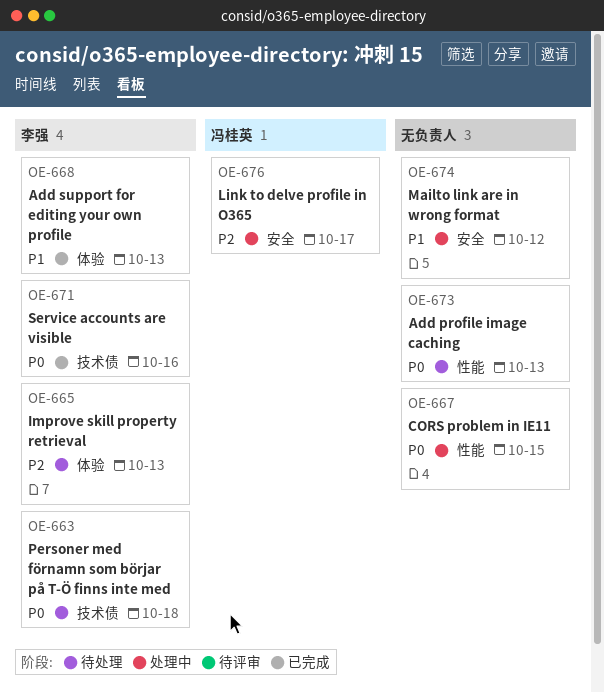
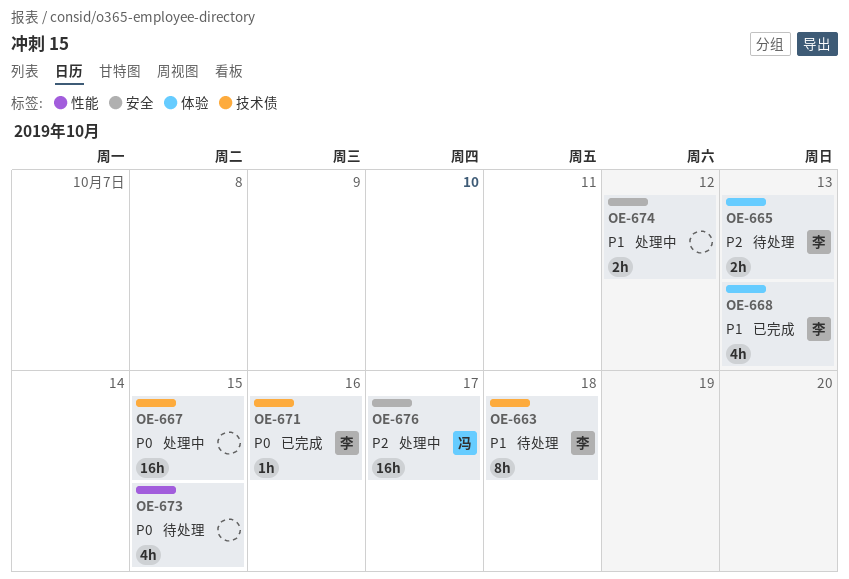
OE-663, priority: P0 -> P1
OE-667, label: 性能 -> 技术债
OE-673, due: Oct 13 -> Oct 15

